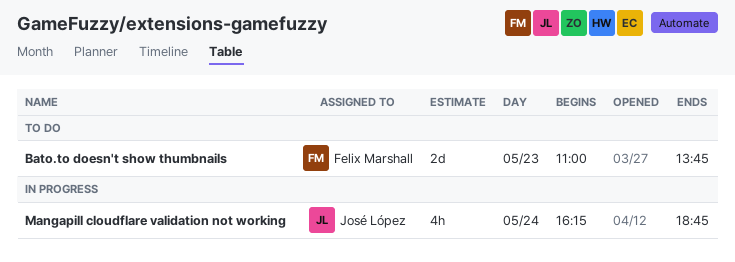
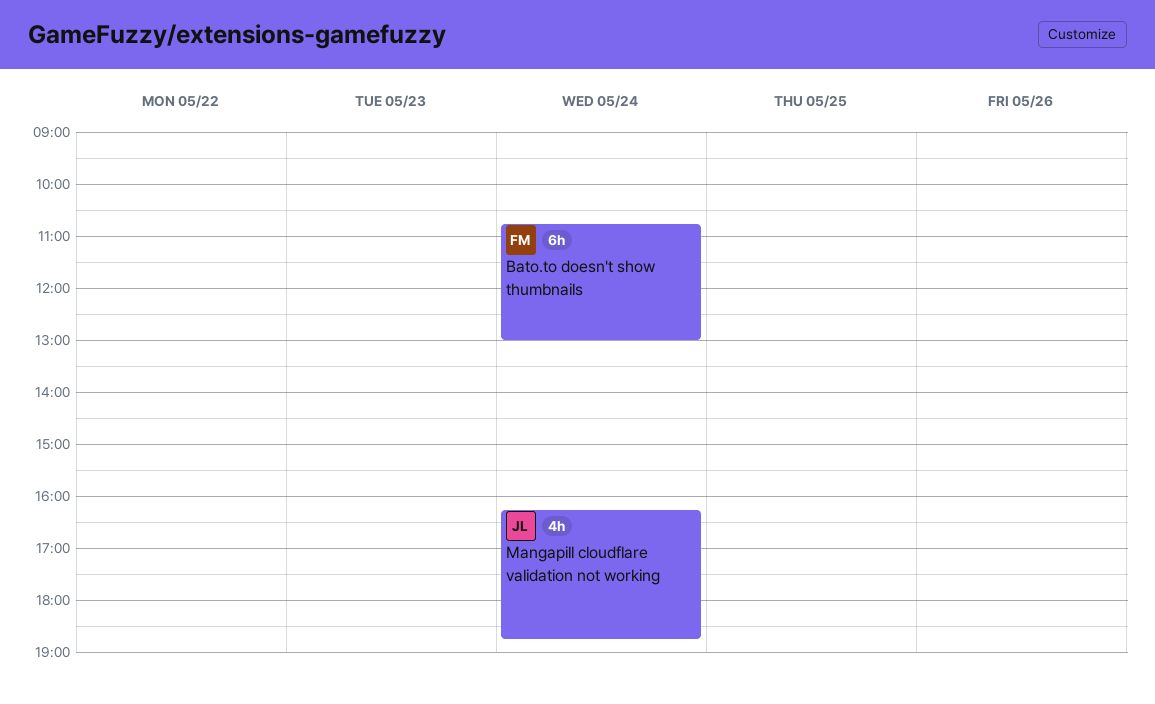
Bato.to doesn't show thumbnails, estimate: 2d -> 6h
Bato.to doesn't show thumbnails, day: May 23 -> May 24
Bato.to doesn't show thumbnails, begins: 11:00 -> 10:45
Bato.to doesn't show thumbnails, ends: 13:45 -> 13:00

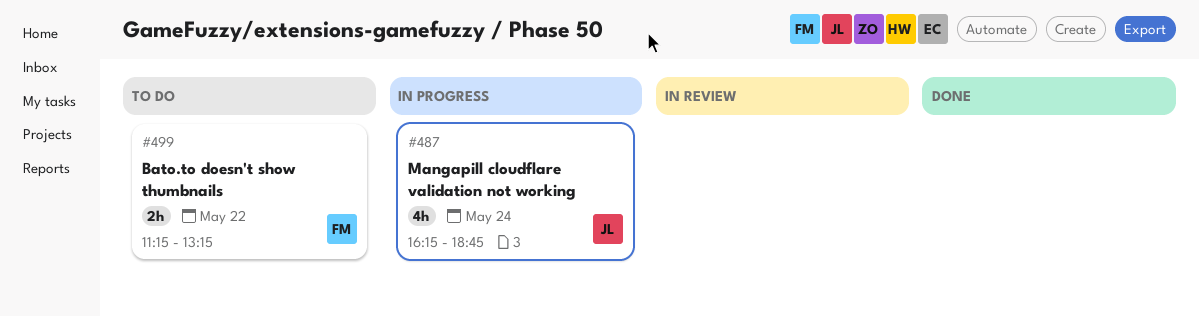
Bato.to doesn't show thumbnails, estimate: 6h -> 2h
Bato.to doesn't show thumbnails, day: May 24 -> May 22
Bato.to doesn't show thumbnails, begins: 10:45 -> 11:15
Bato.to doesn't show thumbnails, ends: 13:00 -> 13:15

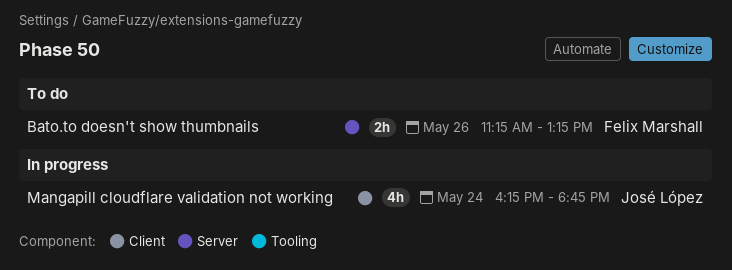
Bato.to doesn't show thumbnails, day: May 22 -> May 26

